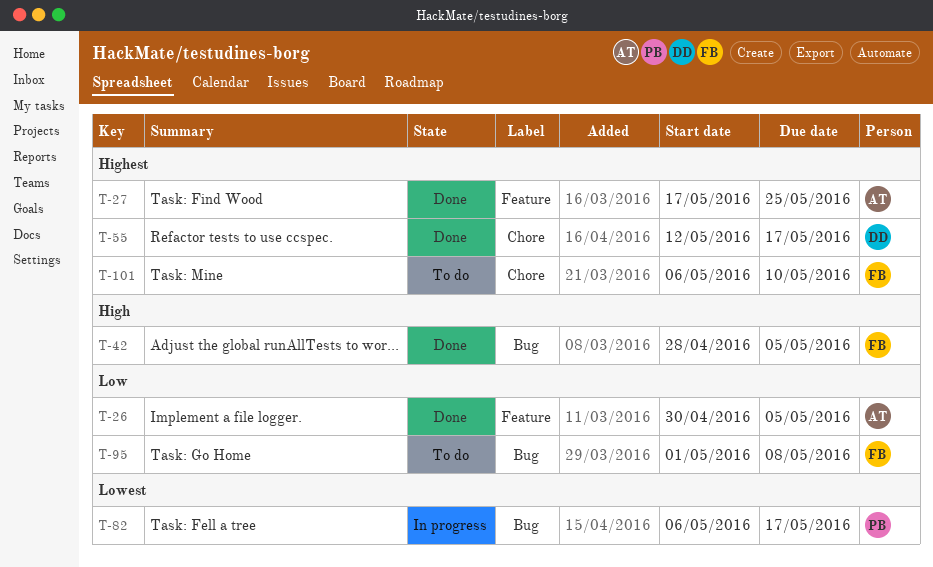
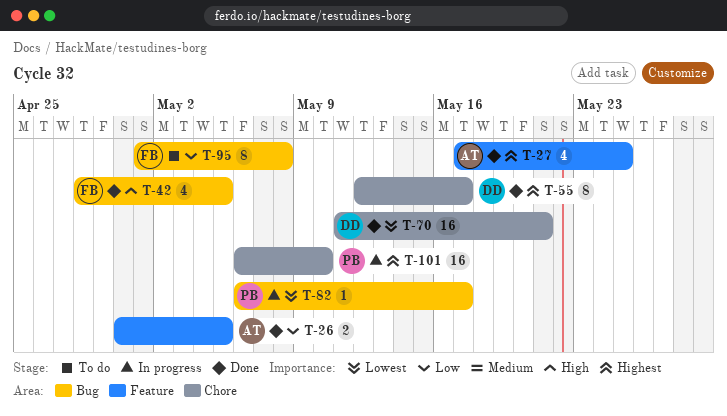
T-70: none -> present
T-101, status: To do -> In progress
T-101, owner: FB -> PB

